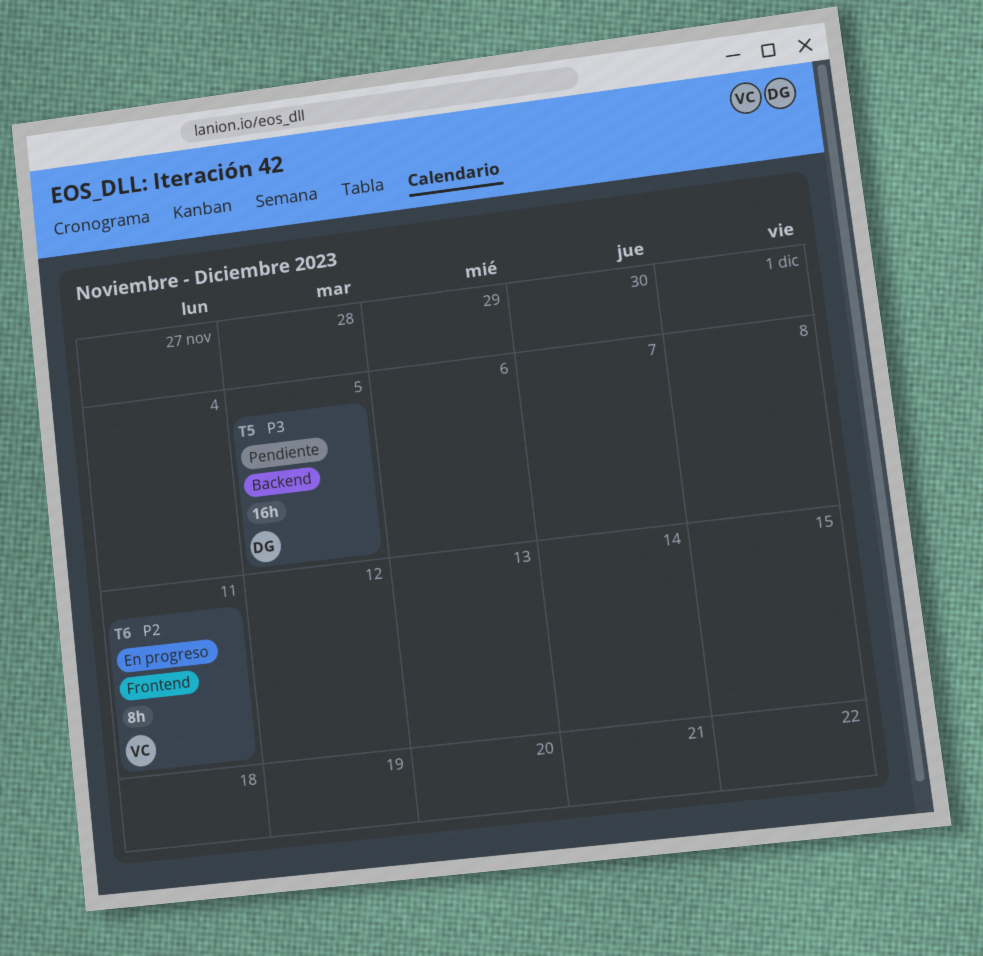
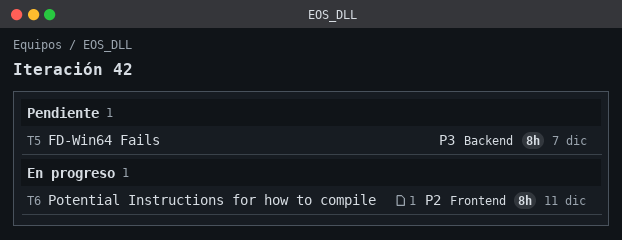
T5, estimate: 16h -> 8h
T5, due: Dec 5 -> Dec 7

